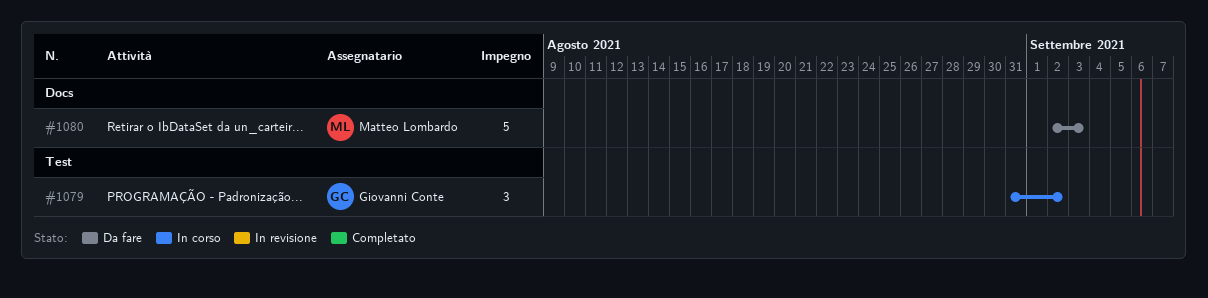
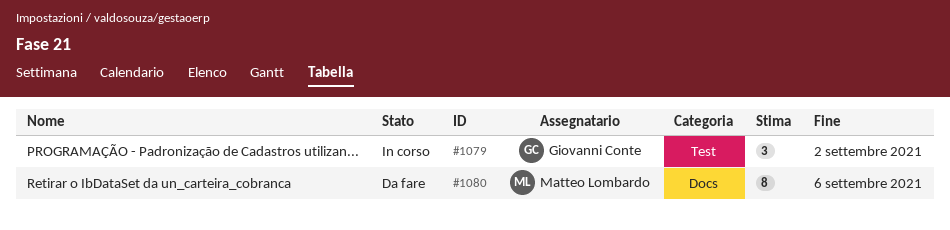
#1080, estimate: 5 -> 8
#1080, due: Sep 3 -> Sep 6

